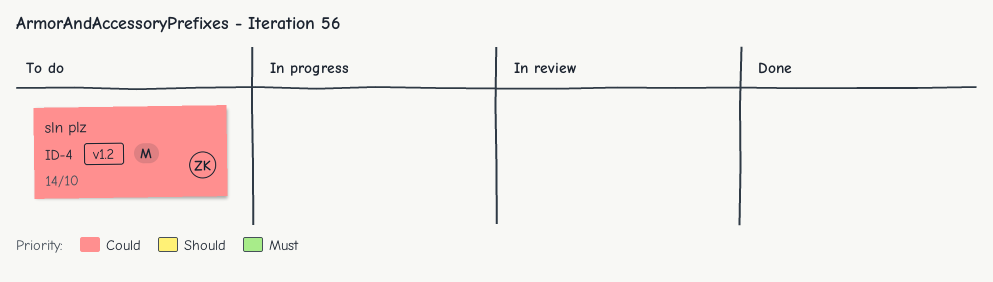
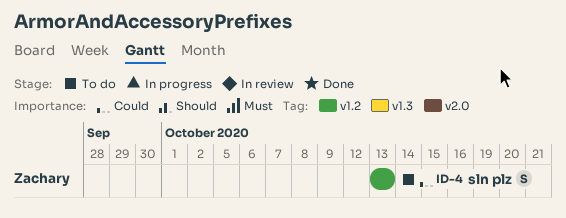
ID-4, estimate: M -> S
ID-4, due: Oct 14 -> Oct 13

